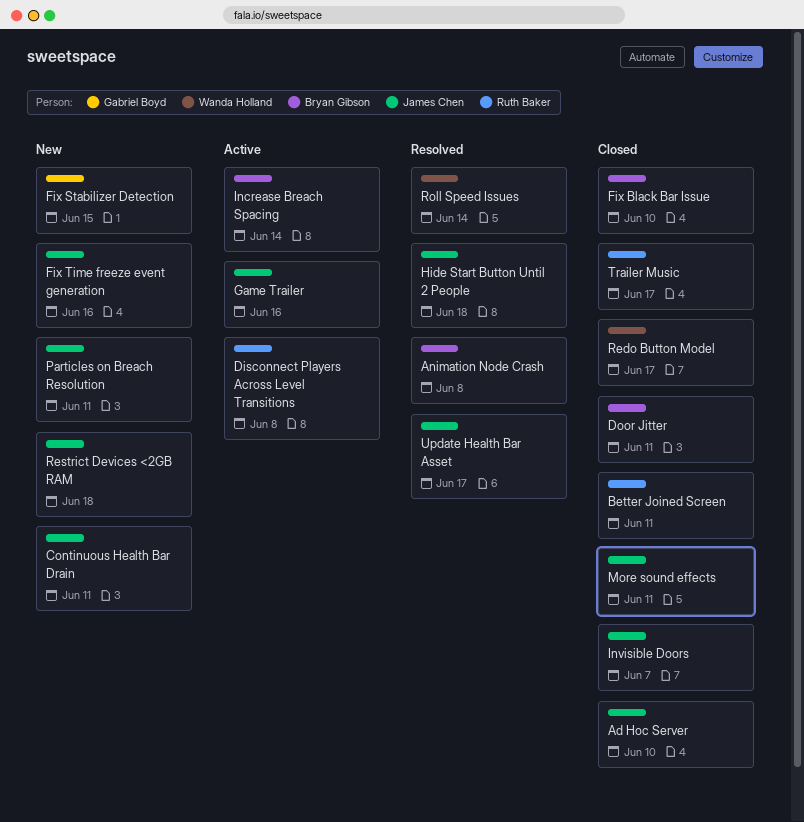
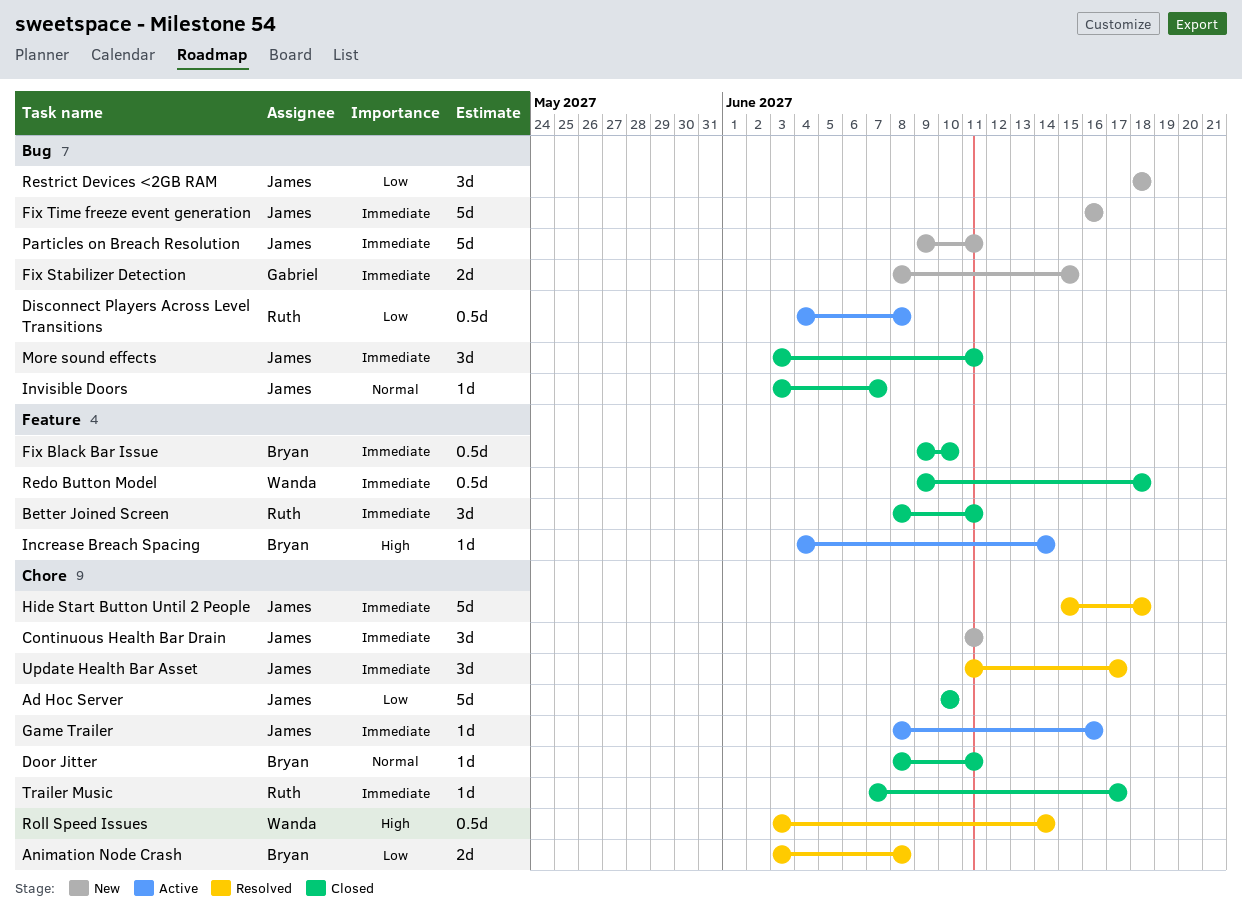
Redo Button Model, due: Jun 17 -> Jun 18

